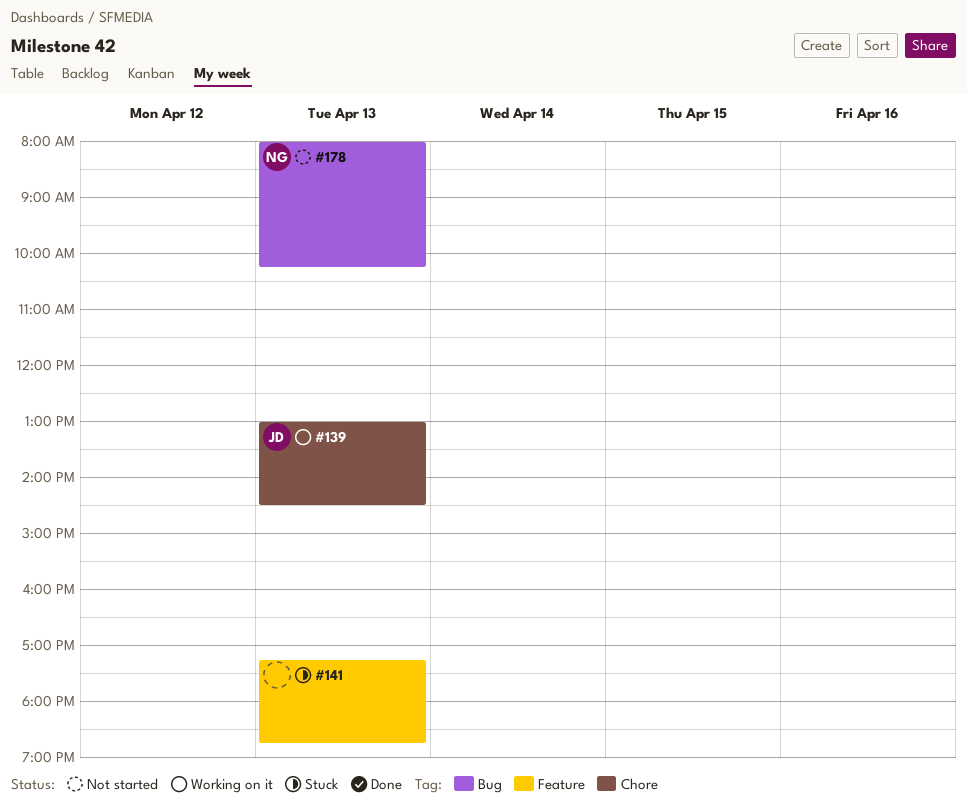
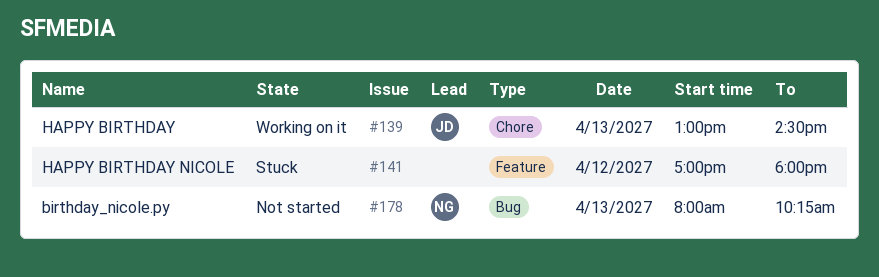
#141, day: Apr 13 -> Apr 12
#141, begins: 17:15 -> 17:00
#141, ends: 18:45 -> 18:00

